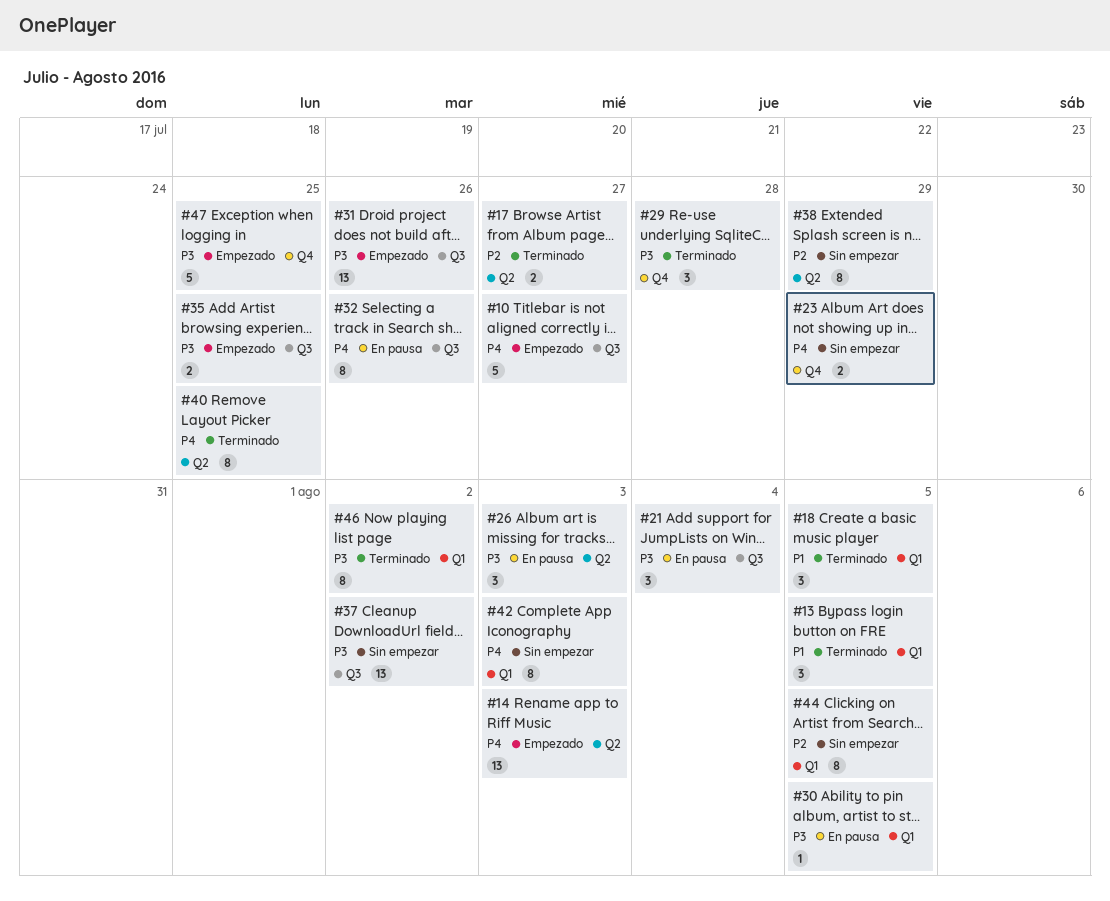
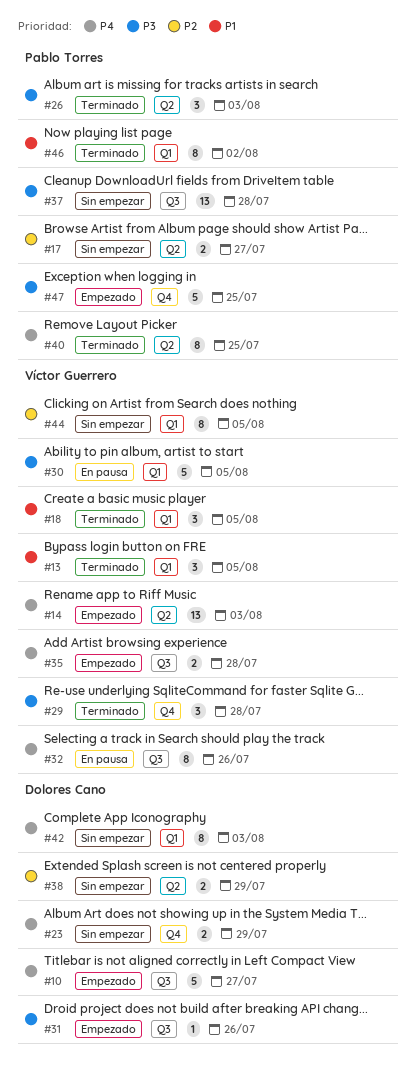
#17, status: Terminado -> Sin empezar
#21: present -> none
#26, status: En pausa -> Terminado
#30, estimate: 1 -> 5
#31, estimate: 13 -> 1
#35, priority: P3 -> P4
#35, due: Jul 25 -> Jul 28
#37, due: Aug 2 -> Jul 28
#38, estimate: 8 -> 2
#46, priority: P3 -> P1

